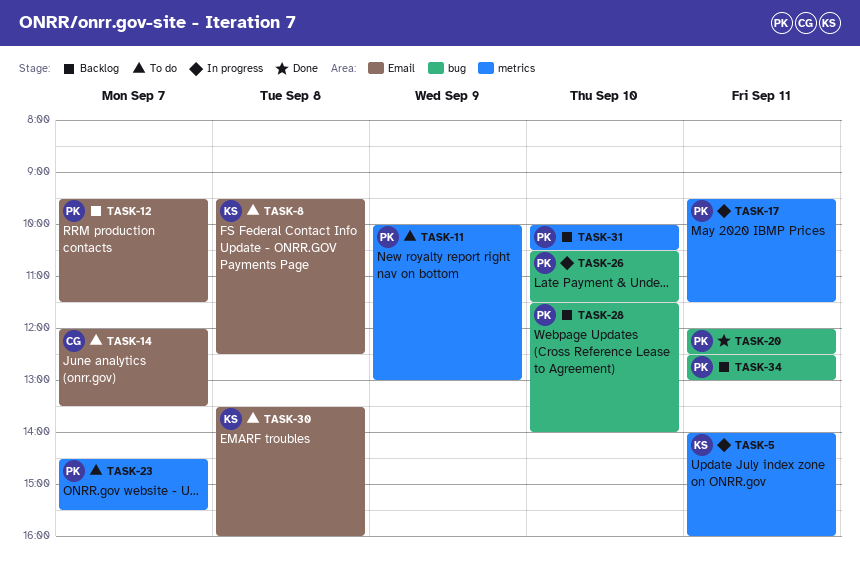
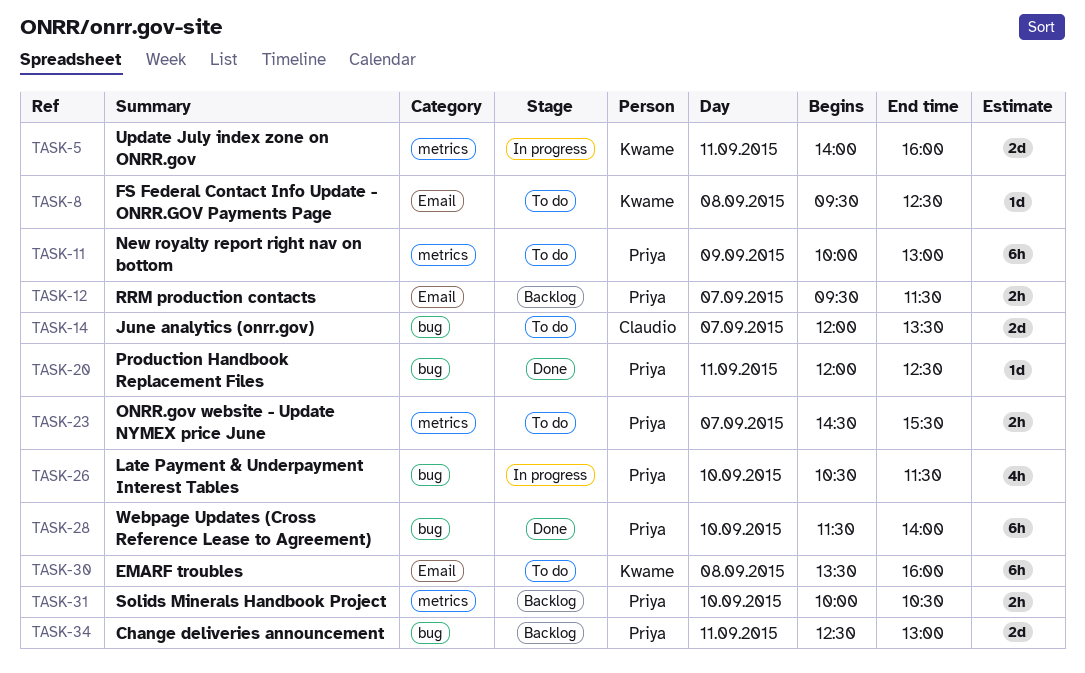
TASK-14, label: Email -> bug
TASK-17: present -> none
TASK-28, status: Backlog -> Done

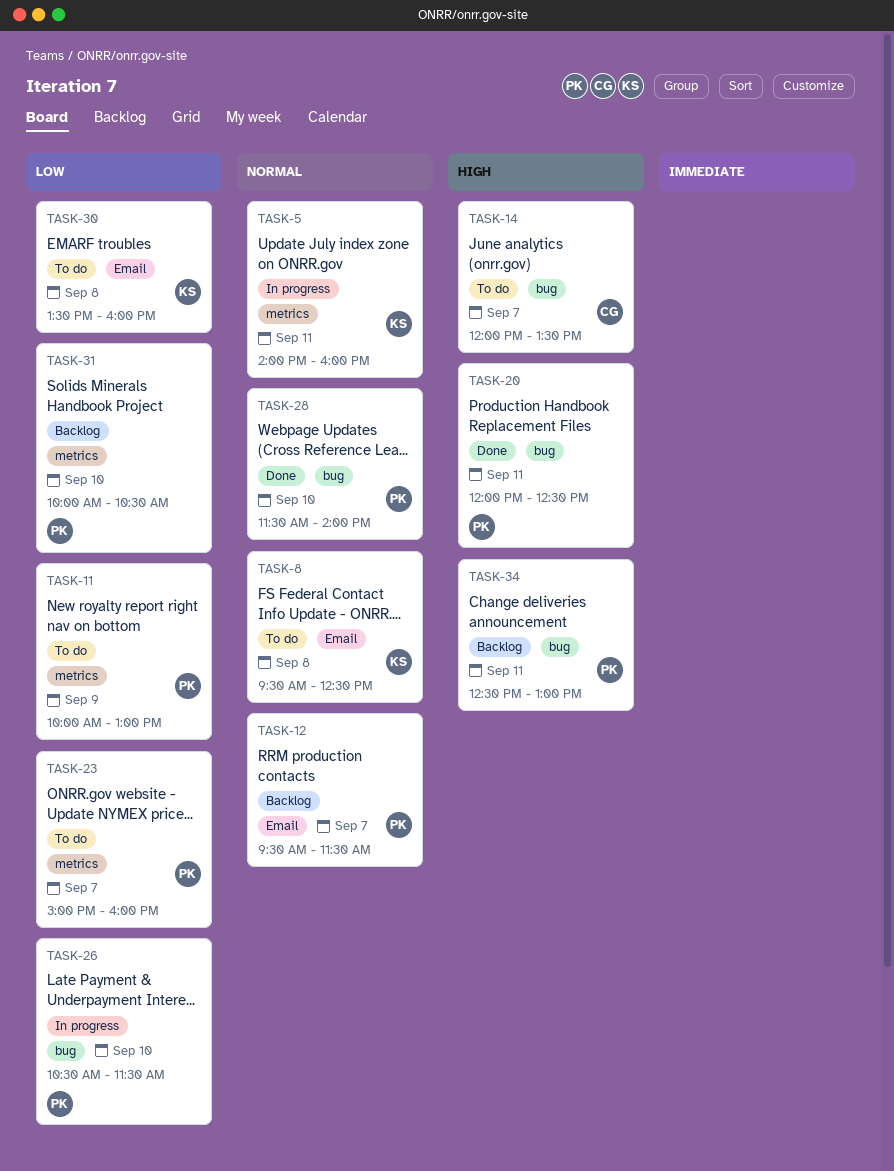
TASK-23, begins: 14:30 -> 15:00
TASK-23, ends: 15:30 -> 16:00

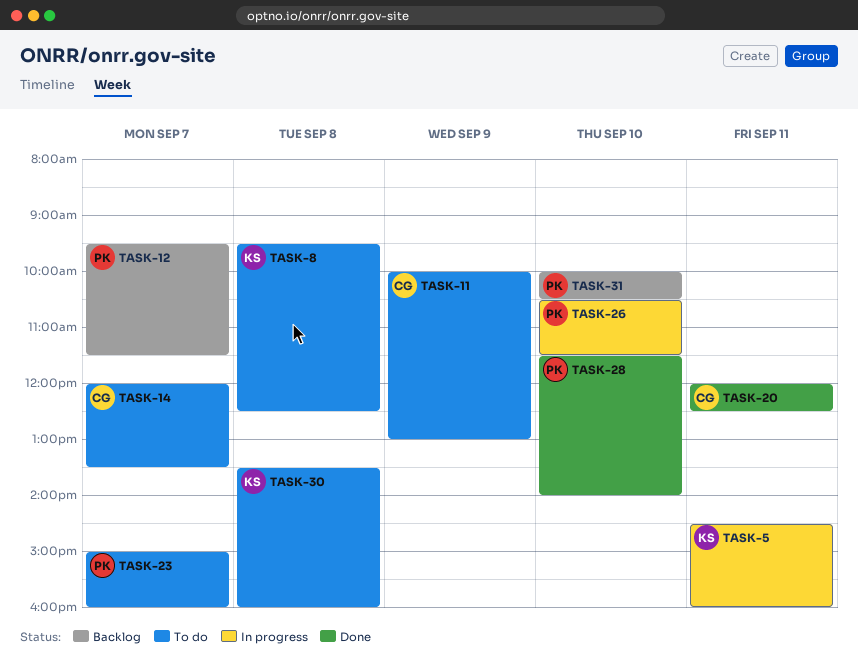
TASK-5, begins: 14:00 -> 14:30
TASK-11, owner: PK -> CG
TASK-20, owner: PK -> CG
TASK-34: present -> none

